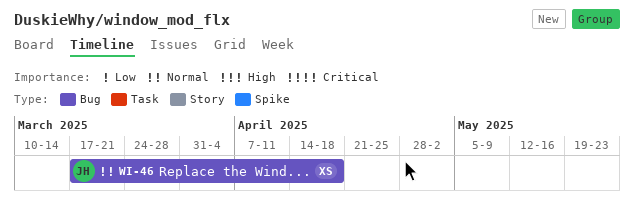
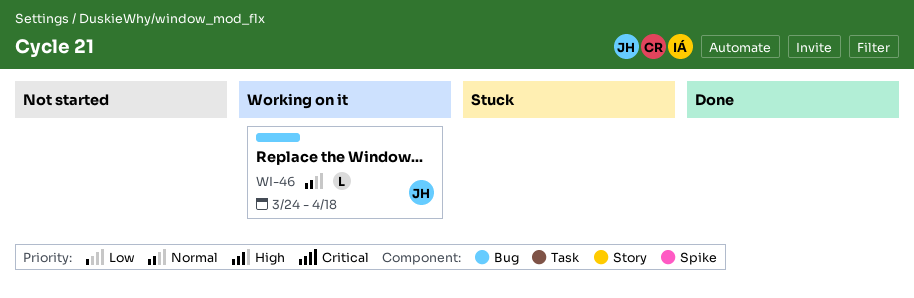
WI-46, estimate: XS -> L
WI-46, start: Mar 17 -> Mar 24

